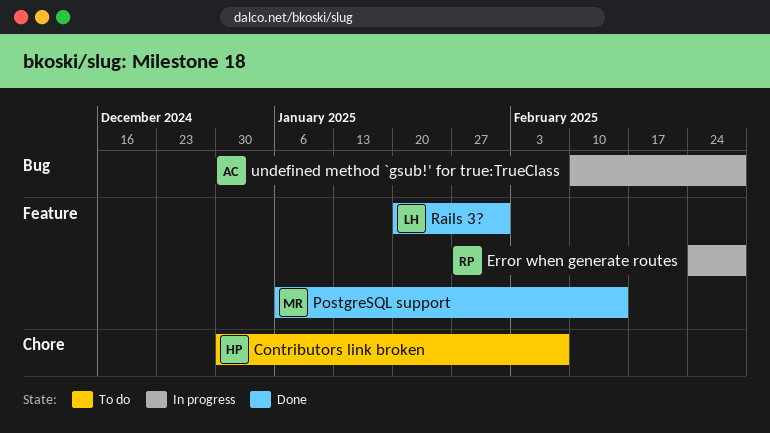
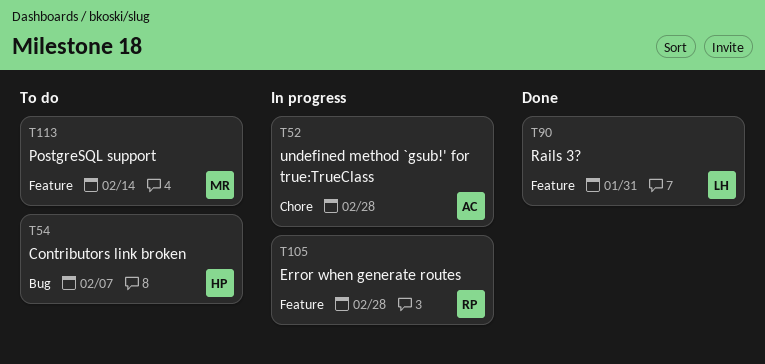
Contributors link broken, label: Chore -> Bug
PostgreSQL support, status: Done -> To do
undefined method `gsub!' for true:TrueClass, label: Bug -> Chore

